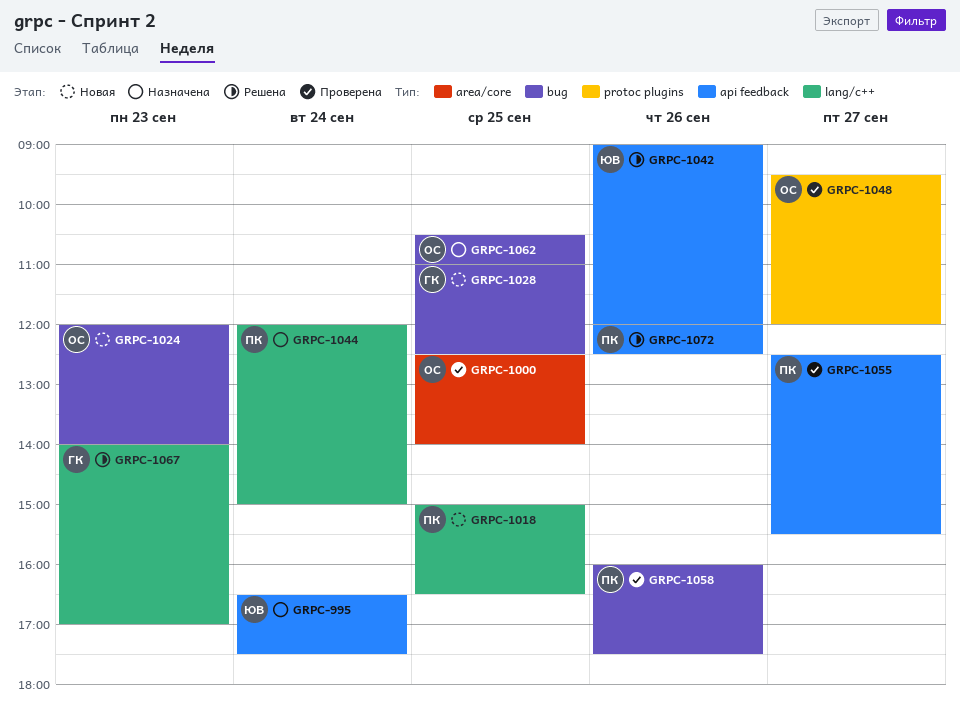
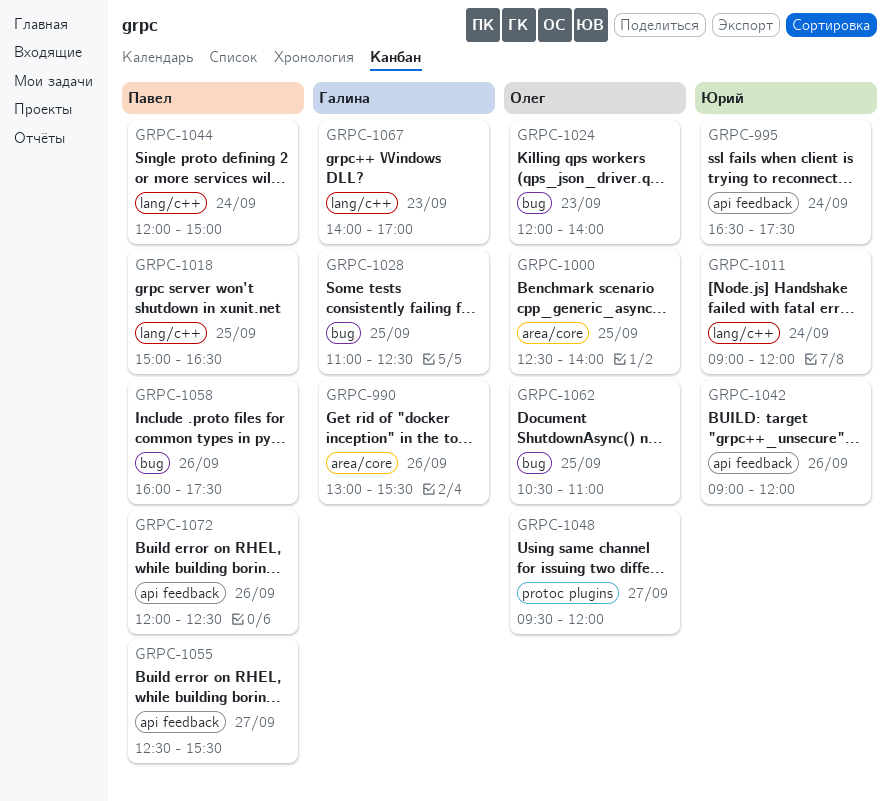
GRPC-990: none -> present
GRPC-1011: none -> present

